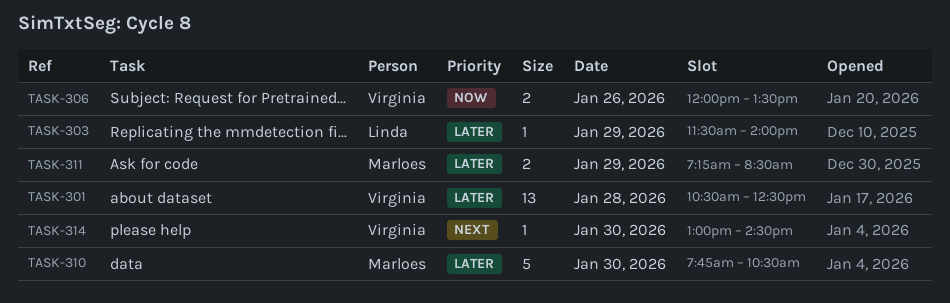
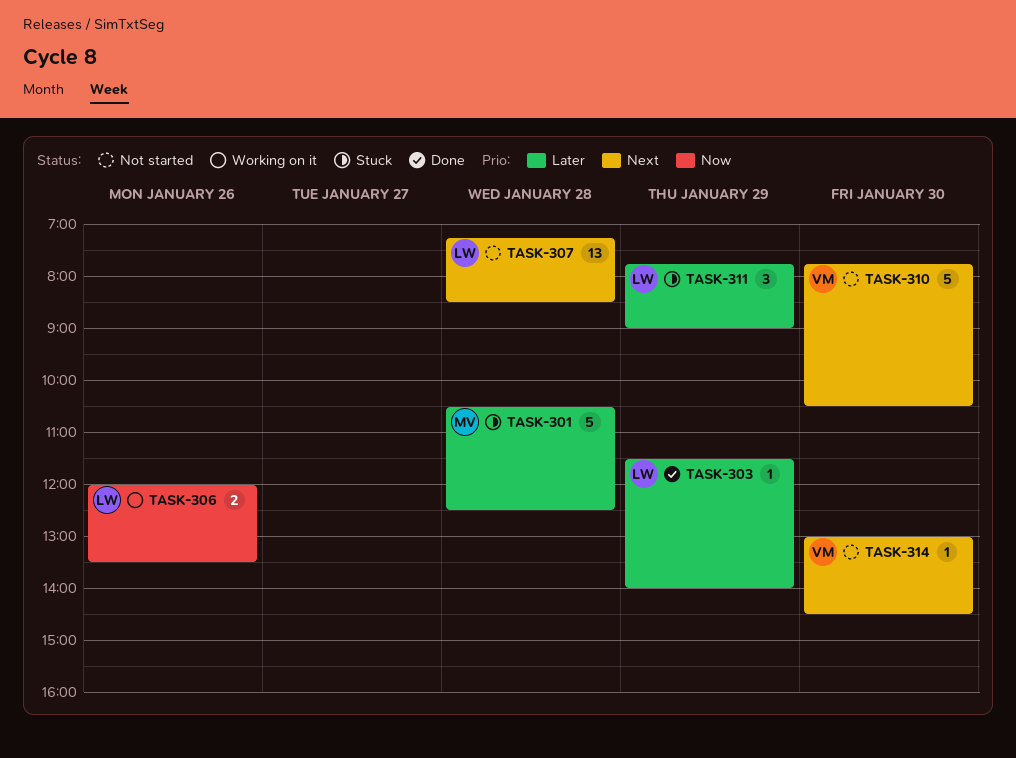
TASK-301, owner: Virginia -> Marloes
TASK-301, estimate: 13 -> 5
TASK-306, owner: Virginia -> Linda
TASK-307: none -> present
TASK-310, owner: Marloes -> Virginia
TASK-310, priority: Later -> Next
TASK-311, owner: Marloes -> Linda
TASK-311, estimate: 2 -> 3
TASK-311, begins: 07:15 -> 07:45
TASK-311, ends: 08:30 -> 09:00

